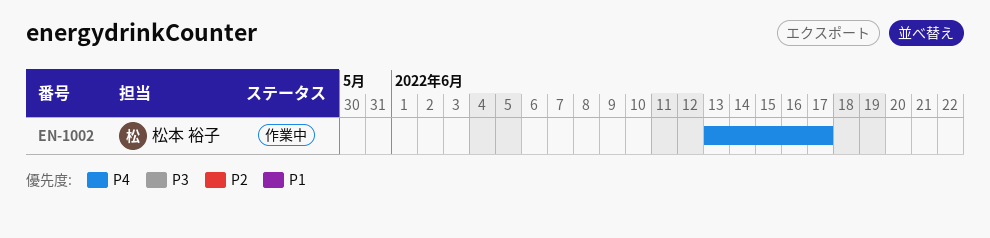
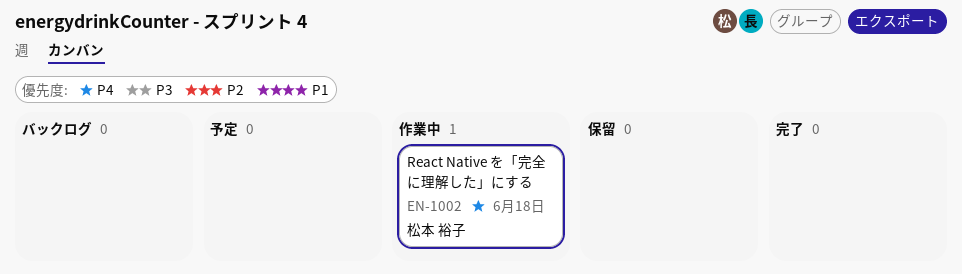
EN-1002, due: Jun 17 -> Jun 18

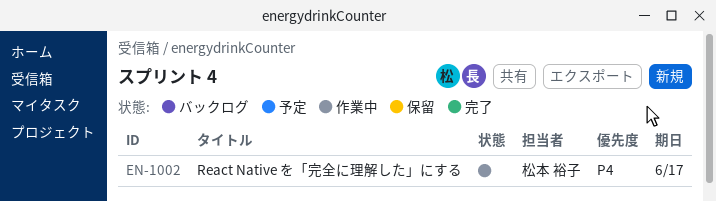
EN-1002, due: Jun 18 -> Jun 17

